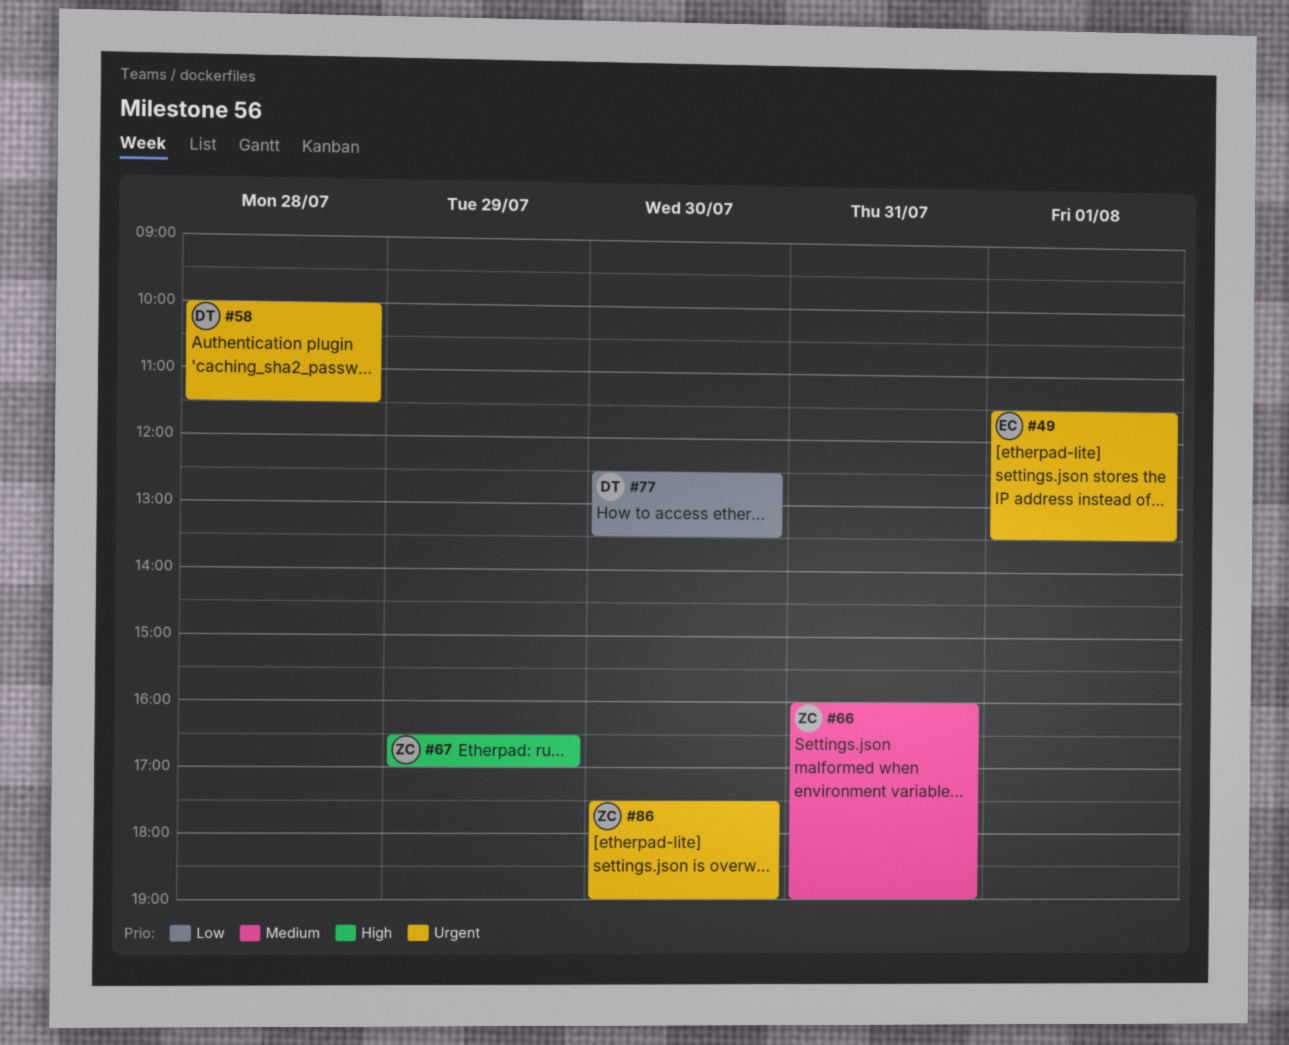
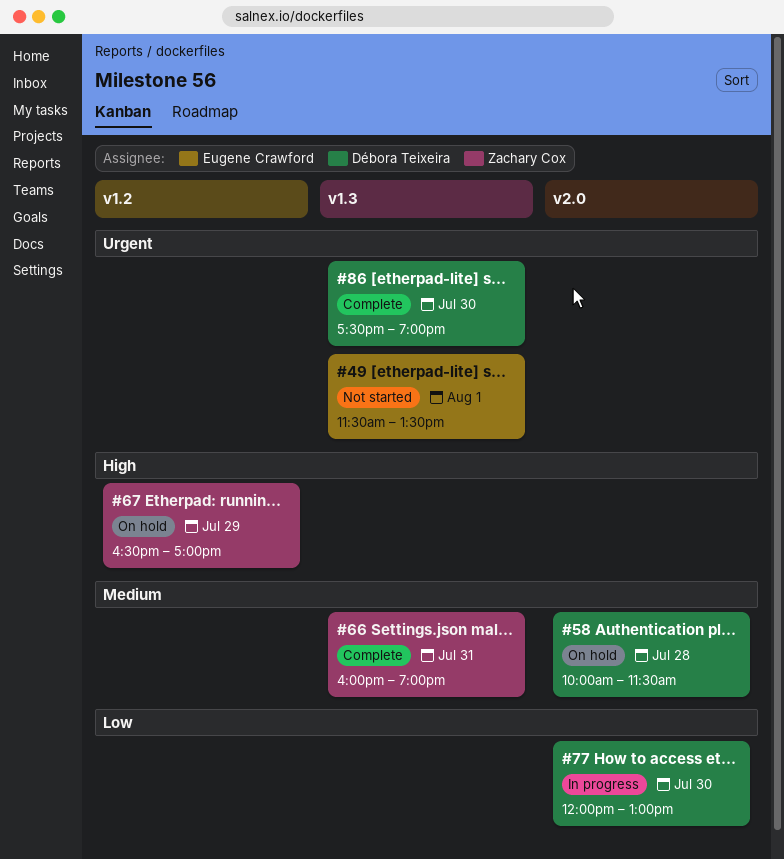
#58, priority: Urgent -> Medium
#77, begins: 12:30 -> 12:00
#77, ends: 13:30 -> 13:00
#86, owner: Zachary Cox -> Débora Teixeira

